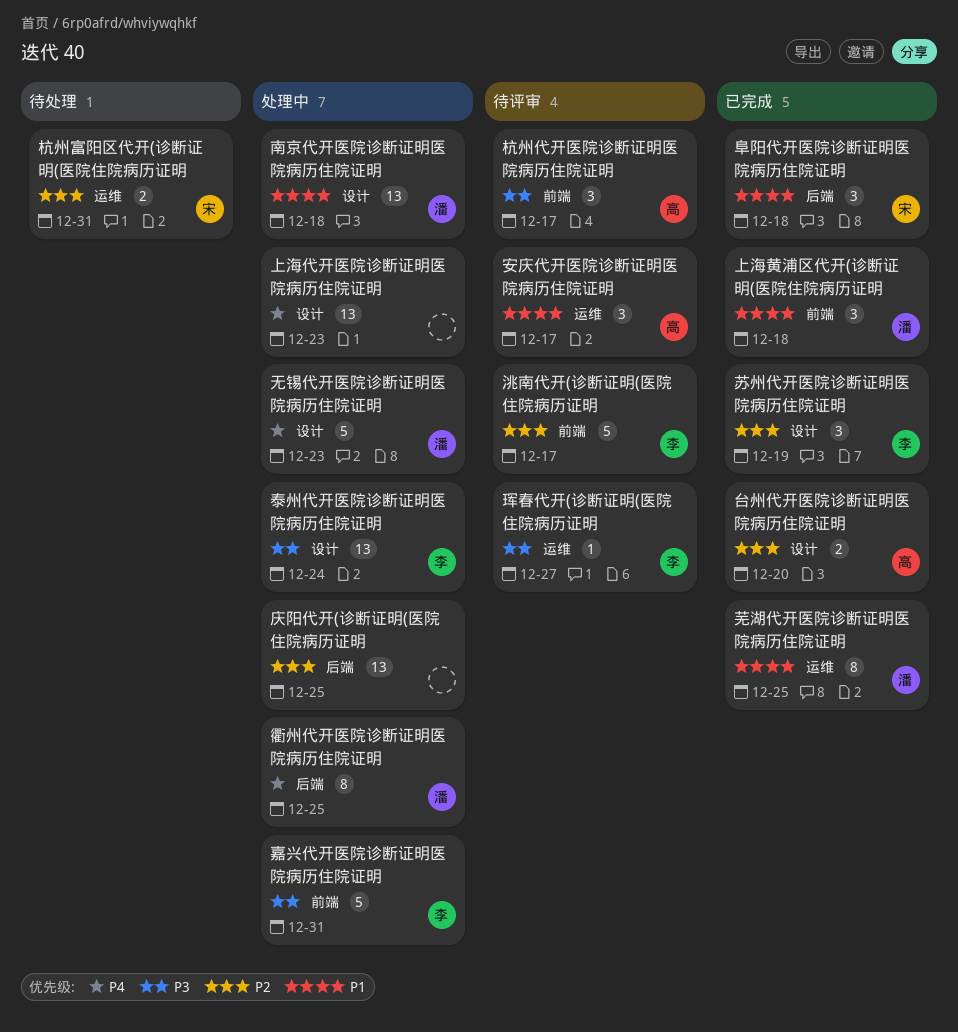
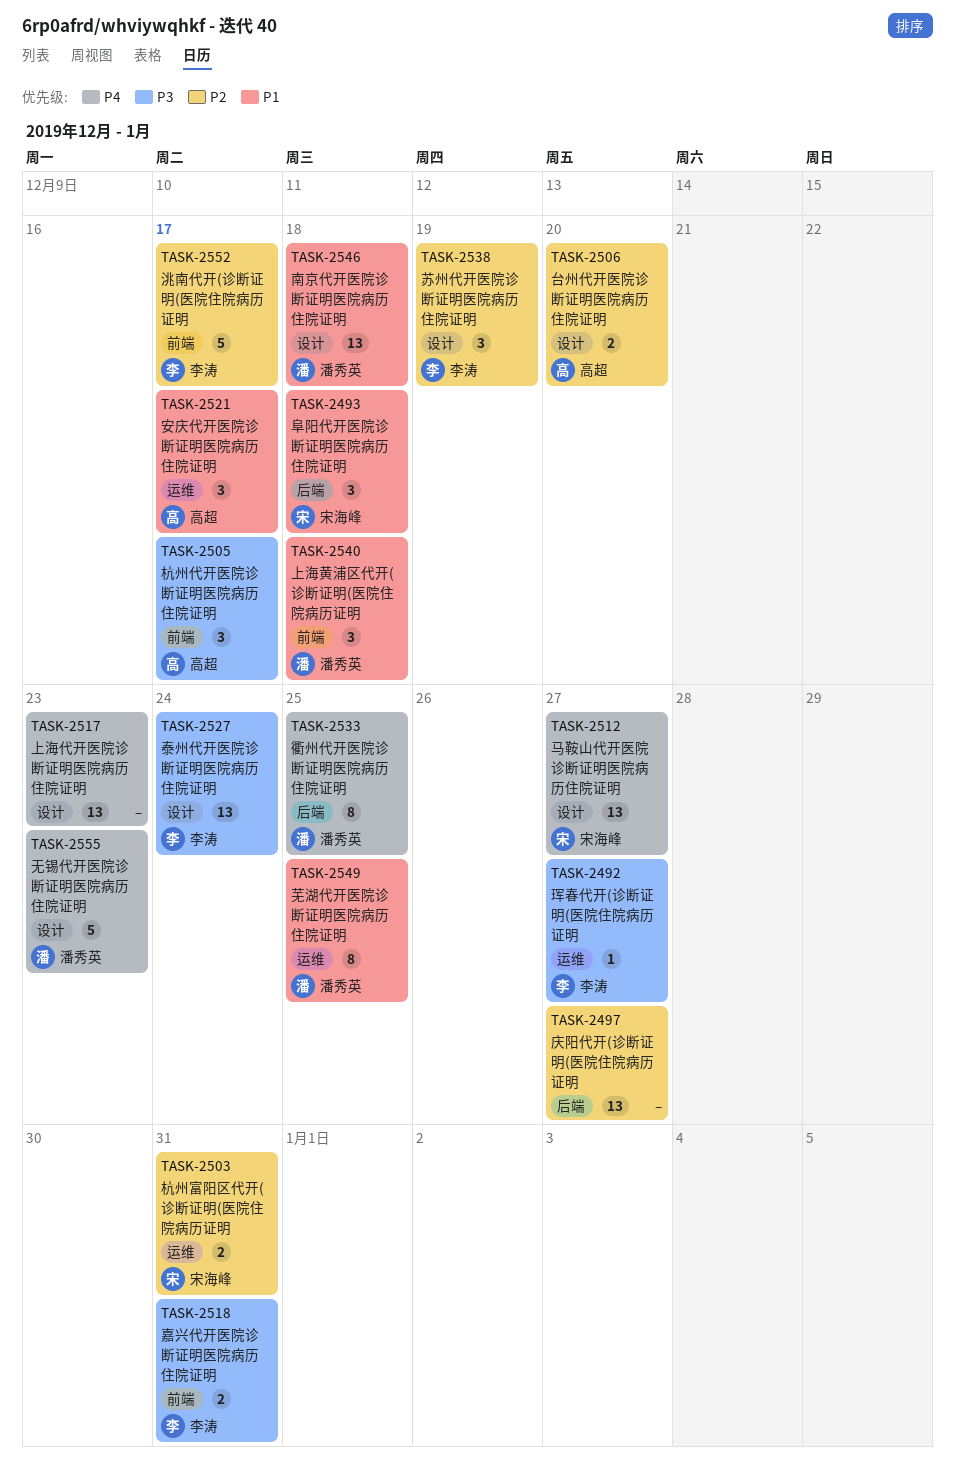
嘉兴代开医院诊断证明医院病历住院证明, estimate: 5 -> 2
庆阳代开(诊断证明(医院住院病历证明, due: Dec 25 -> Dec 27
马鞍山代开医院诊断证明医院病历住院证明: none -> present

